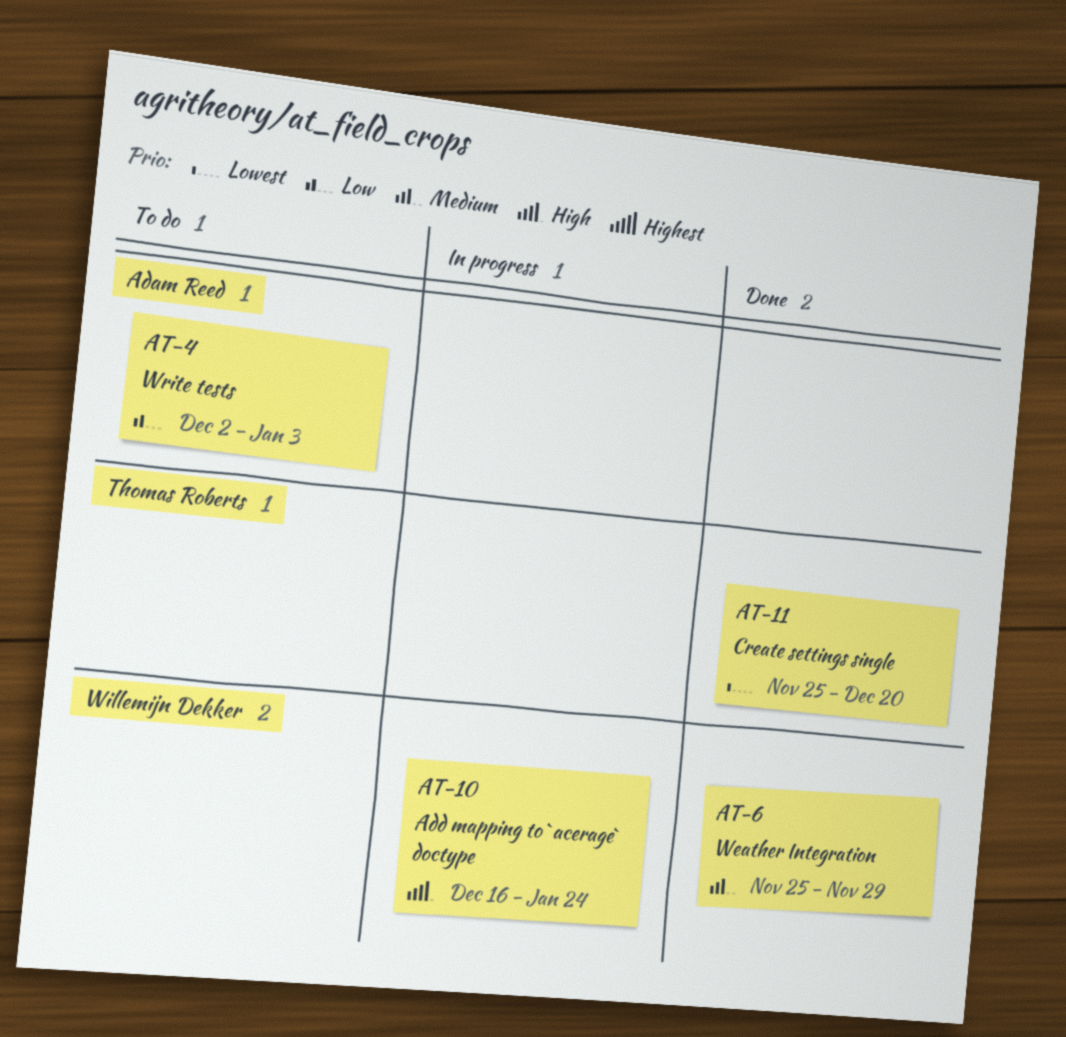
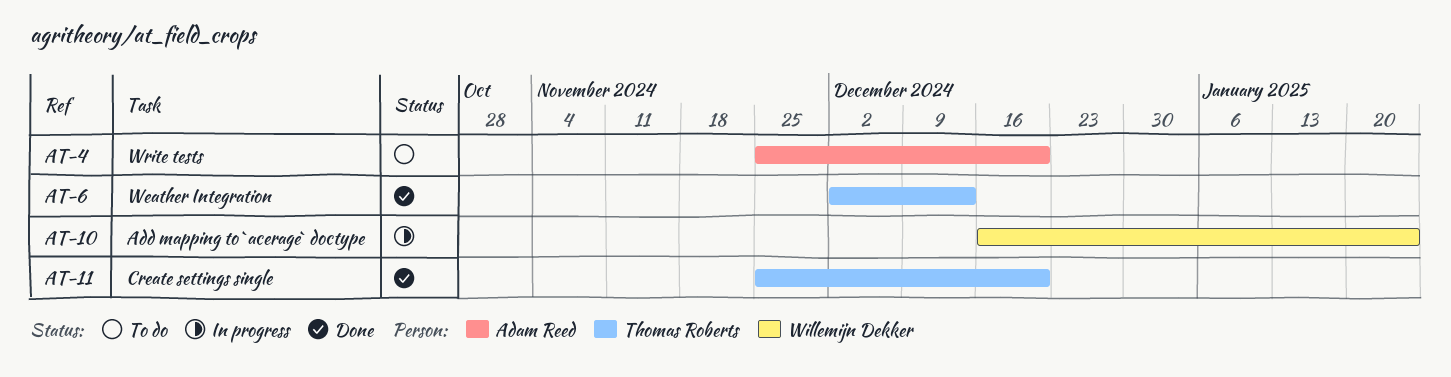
AT-4, start: Dec 2 -> Nov 25
AT-4, due: Jan 3 -> Dec 20
AT-6, owner: Willemijn Dekker -> Thomas Roberts
AT-6, start: Nov 25 -> Dec 2
AT-6, due: Nov 29 -> Dec 13

